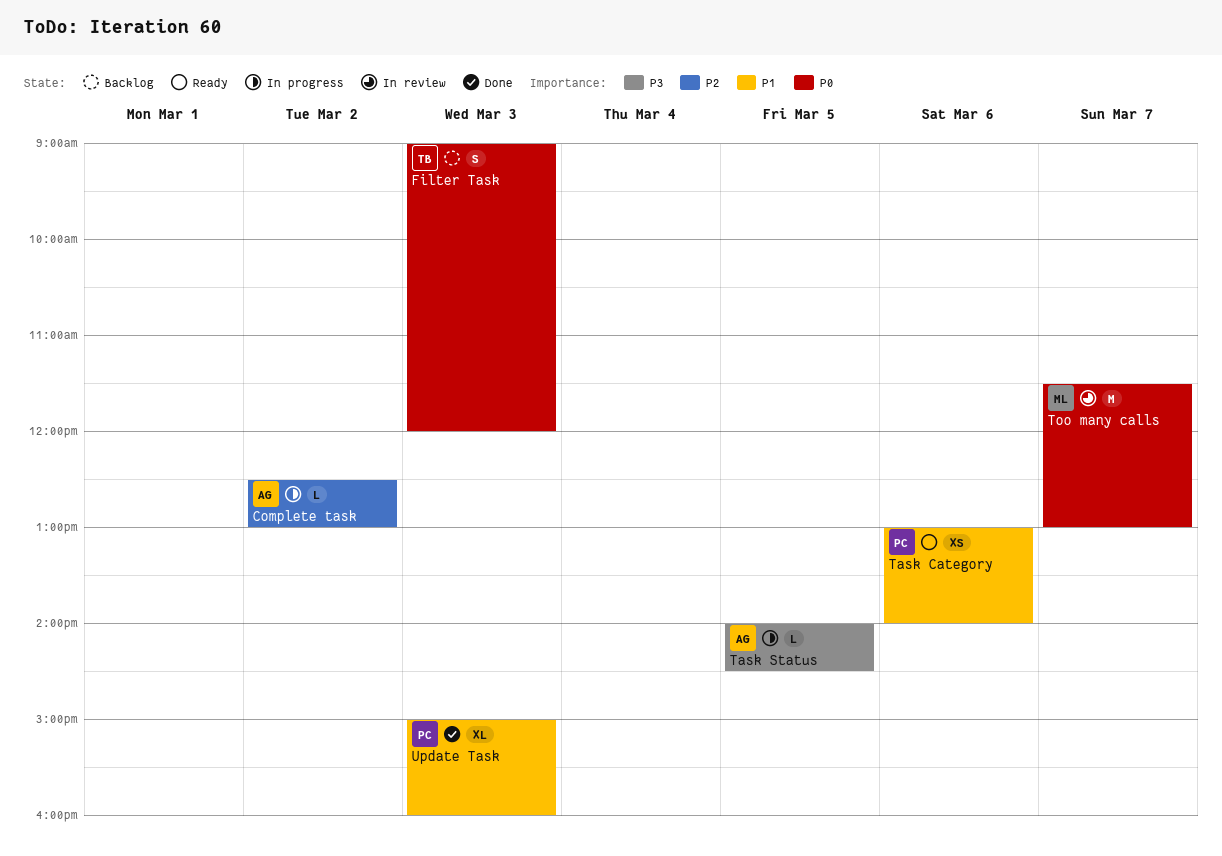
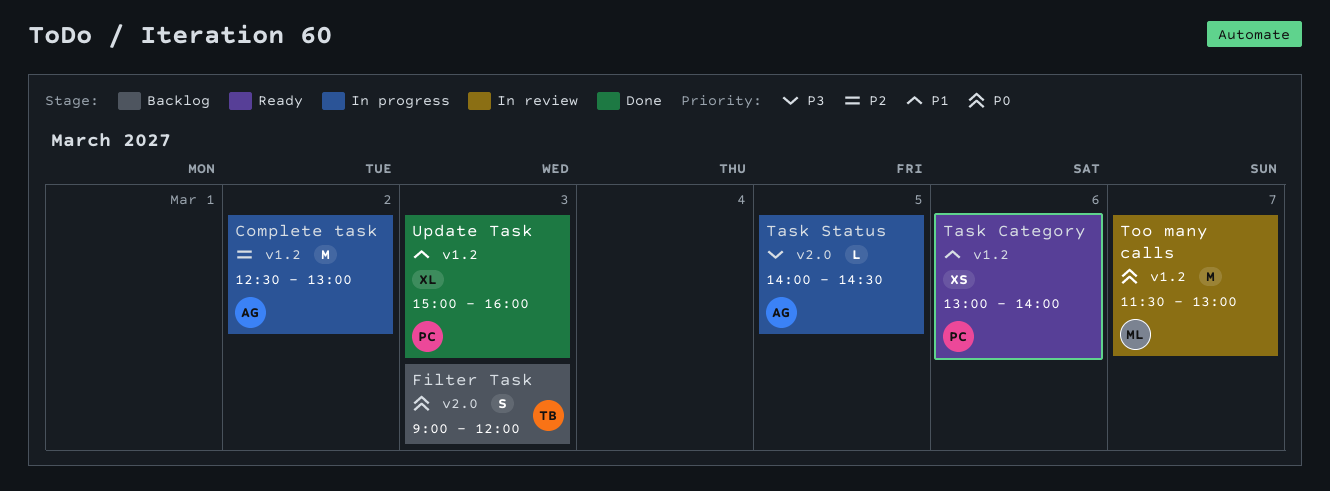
Complete task, estimate: L -> M

